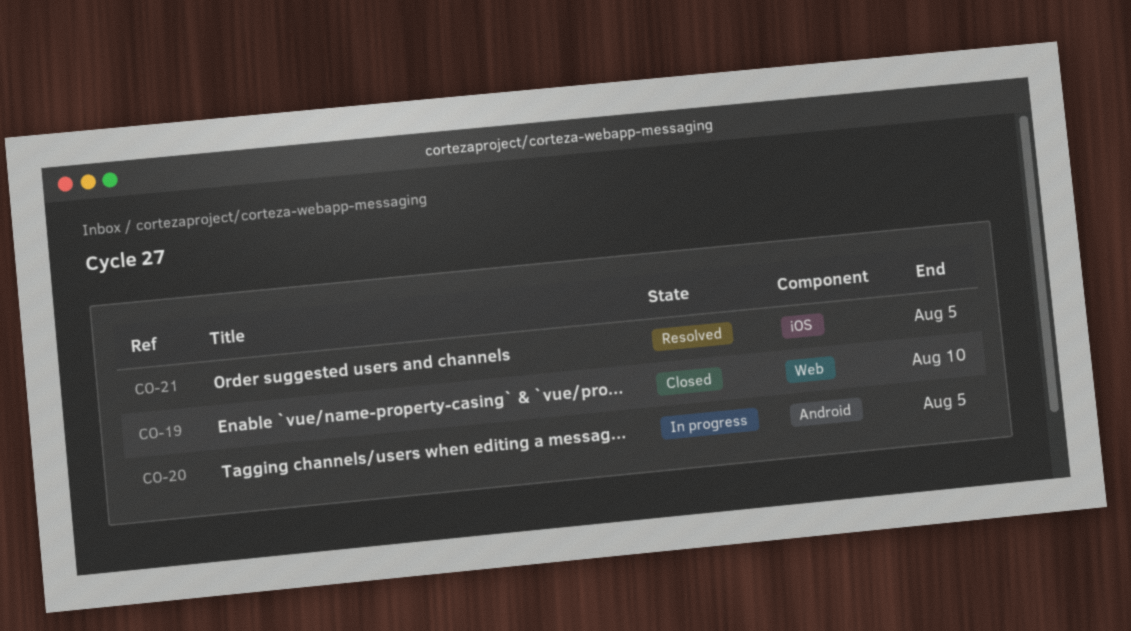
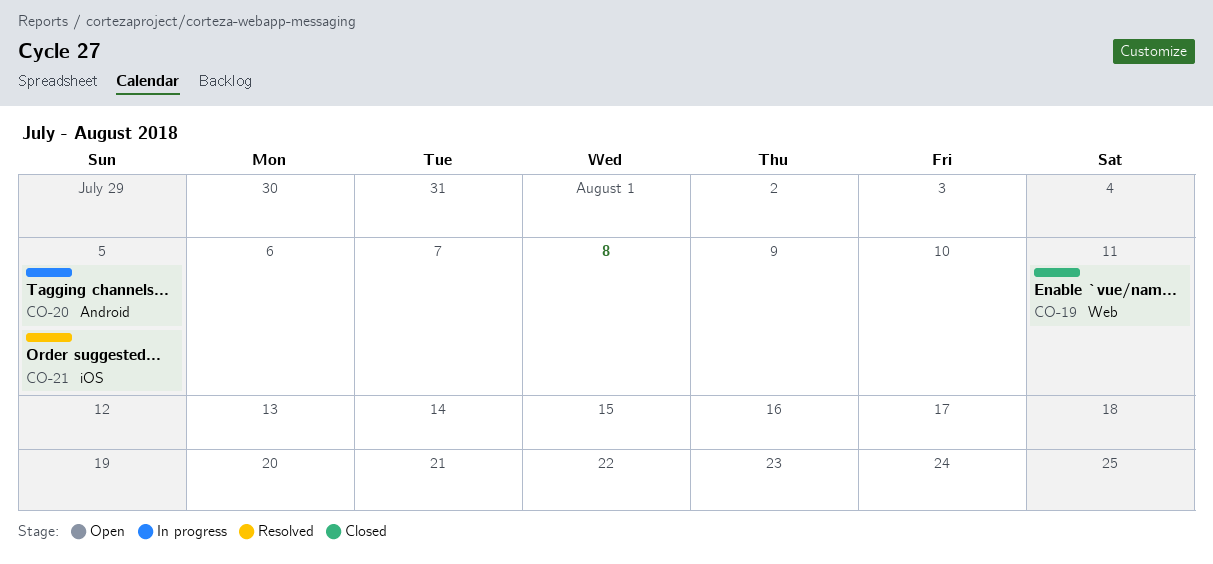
CO-19, due: Aug 10 -> Aug 11

